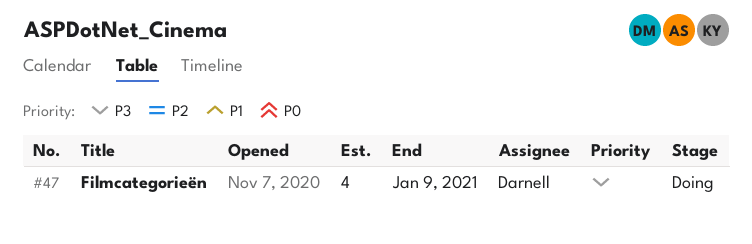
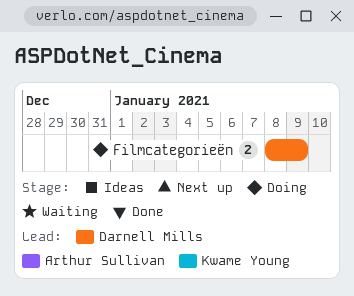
Filmcategorieën, estimate: 4 -> 2

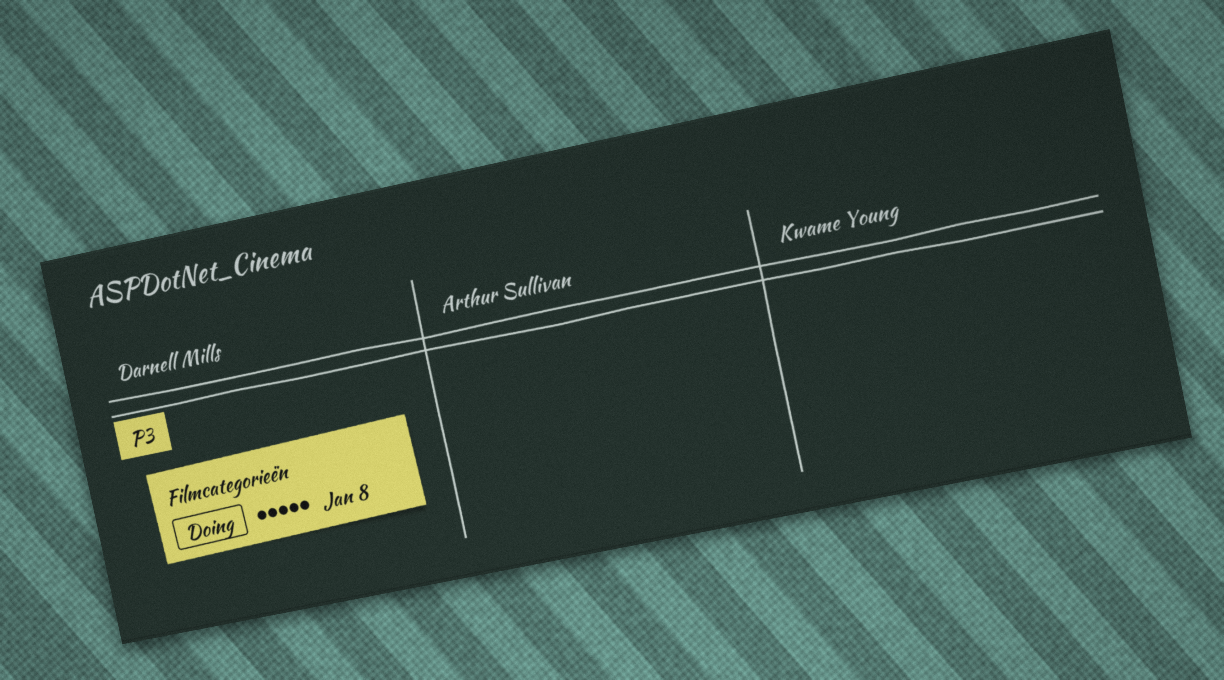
Filmcategorieën, estimate: 2 -> 5
Filmcategorieën, due: Jan 9 -> Jan 8

